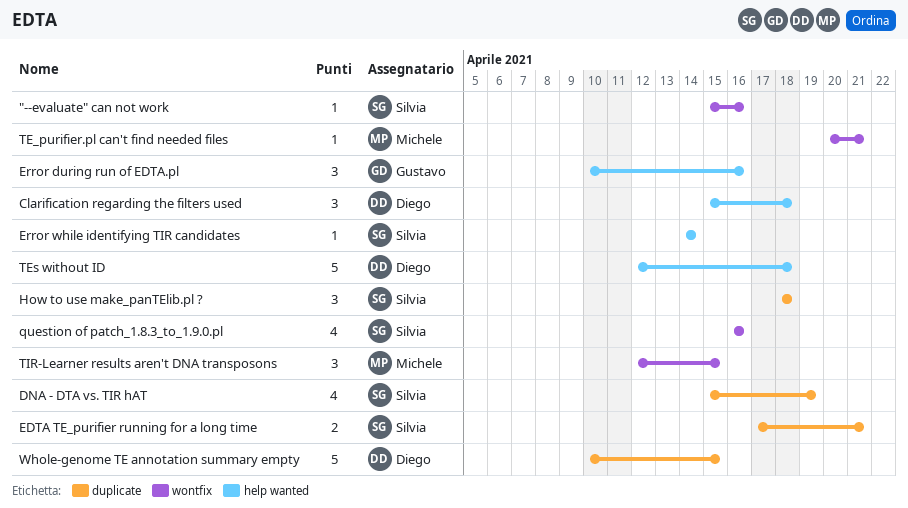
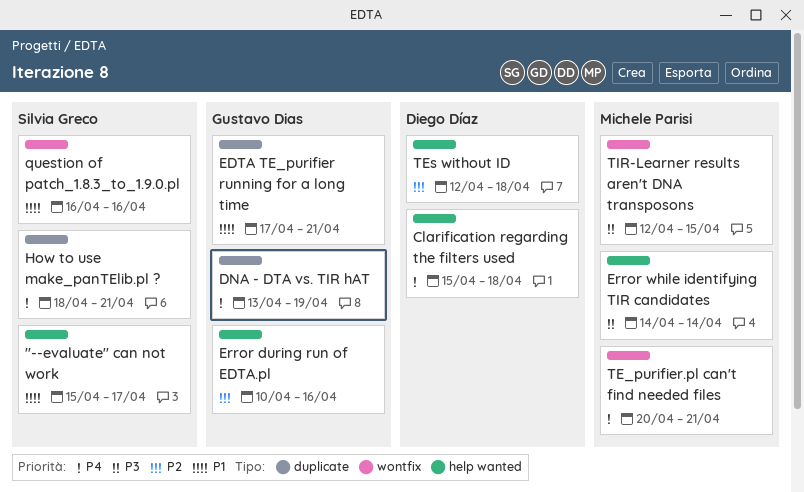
"--evaluate" can not work, label: wontfix -> help wanted
"--evaluate" can not work, due: Apr 16 -> Apr 17
DNA - DTA vs. TIR hAT, owner: Silvia Greco -> Gustavo Dias
DNA - DTA vs. TIR hAT, start: Apr 15 -> Apr 13
EDTA TE_purifier running for a long time, owner: Silvia Greco -> Gustavo Dias
Error while identifying TIR candidates, owner: Silvia Greco -> Michele Parisi
How to use make_panTElib.pl ?, due: Apr 18 -> Apr 21
Whole-genome TE annotation summary empty: present -> none

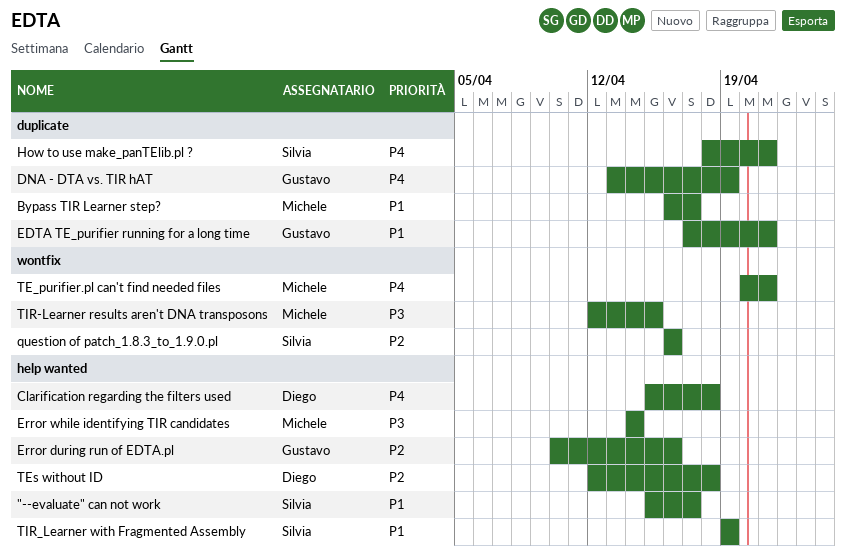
Bypass TIR Learner step?: none -> present
question of patch_1.8.3_to_1.9.0.pl, priority: P1 -> P2
TIR_Learner with Fragmented Assembly: none -> present

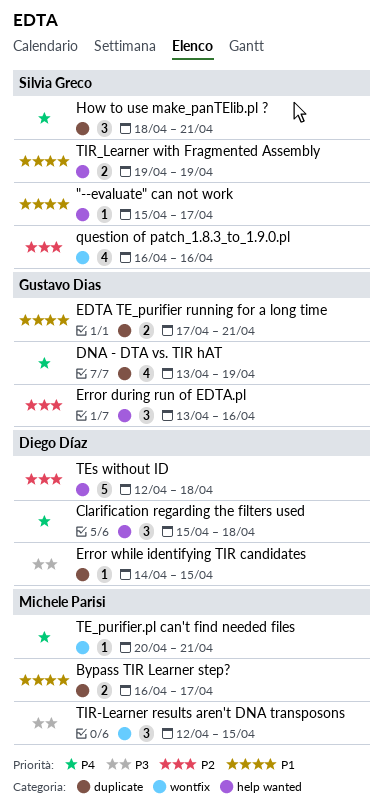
Error during run of EDTA.pl, start: Apr 10 -> Apr 13
Error while identifying TIR candidates, owner: Michele Parisi -> Diego Díaz
Error while identifying TIR candidates, label: help wanted -> duplicate
Error while identifying TIR candidates, due: Apr 14 -> Apr 15

